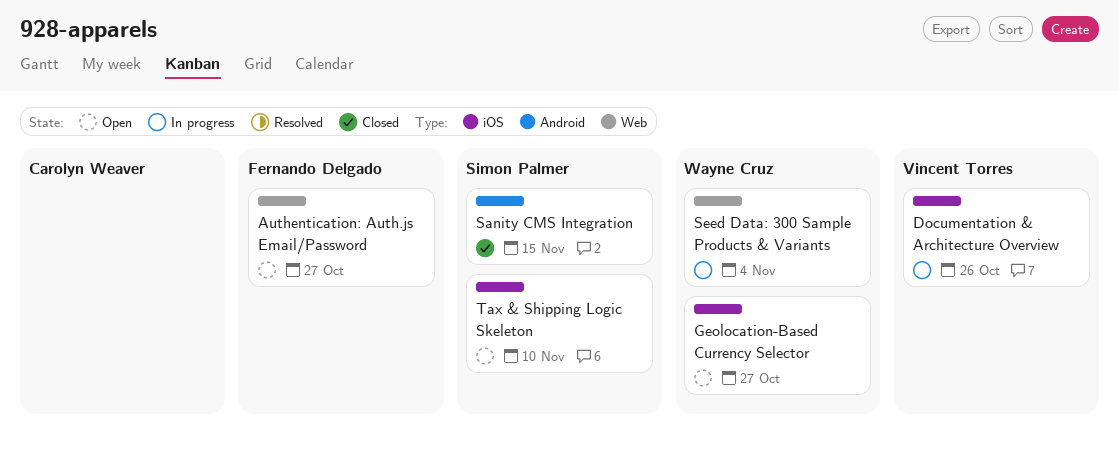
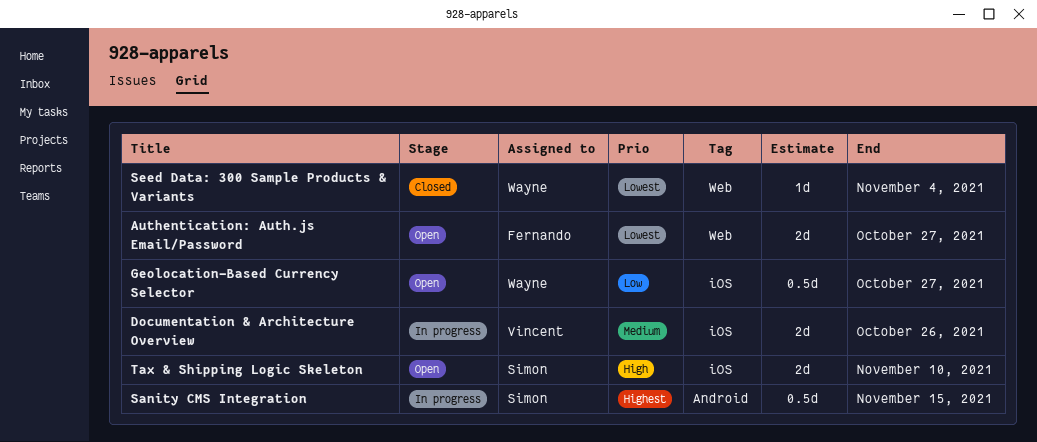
Sanity CMS Integration, status: Closed -> In progress
Seed Data: 300 Sample Products & Variants, status: In progress -> Closed

